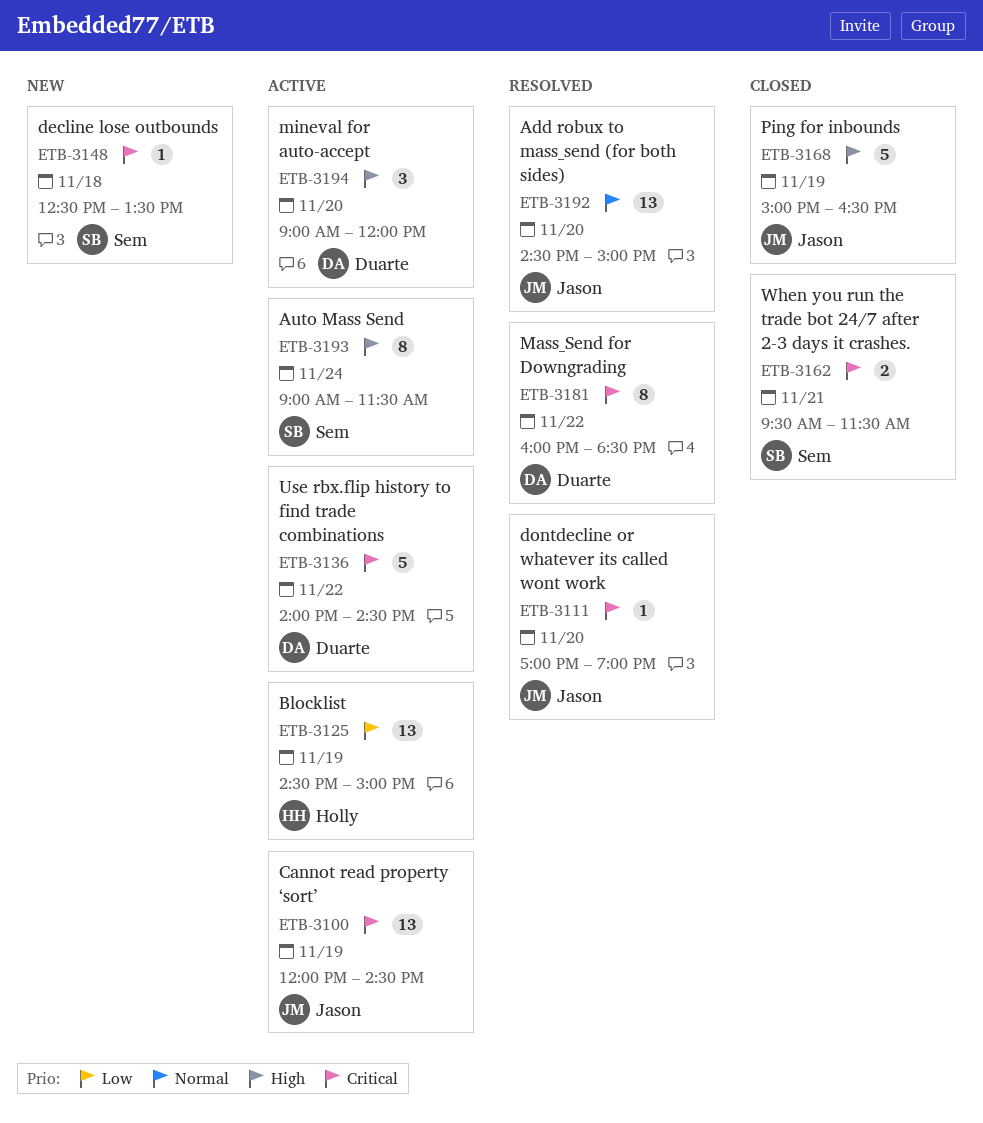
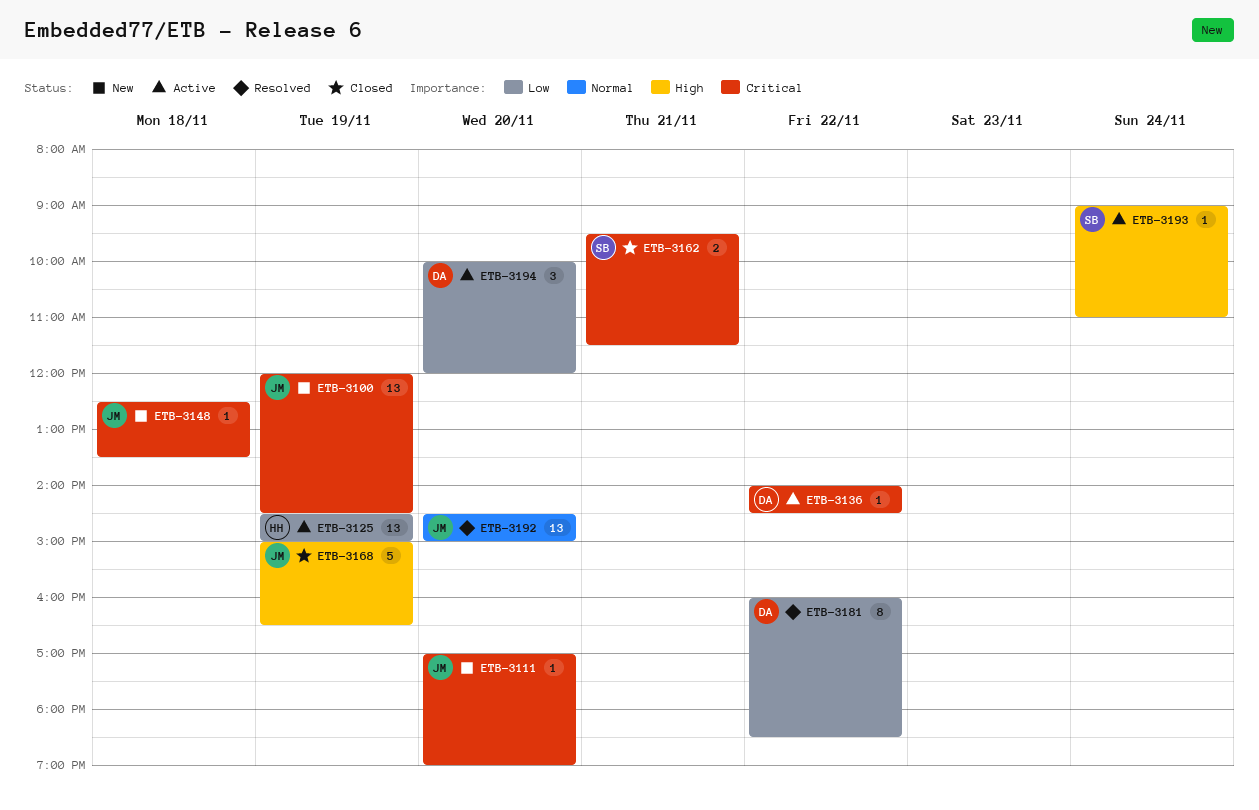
ETB-3100, status: Active -> New
ETB-3111, status: Resolved -> New
ETB-3136, estimate: 5 -> 1
ETB-3148, owner: Sem -> Jason
ETB-3181, priority: Critical -> Low
ETB-3193, estimate: 8 -> 1
ETB-3193, ends: 11:30 -> 11:00
ETB-3194, priority: High -> Low
ETB-3194, begins: 09:00 -> 10:00

